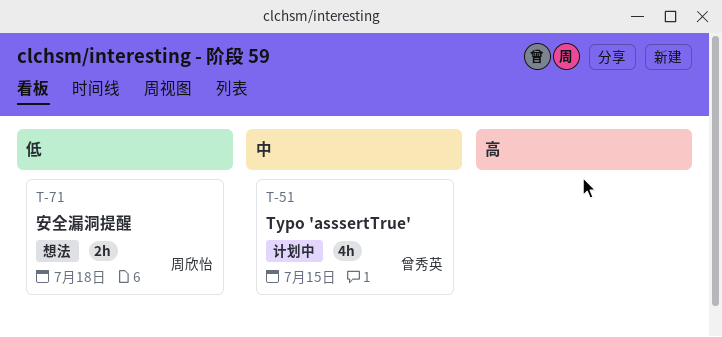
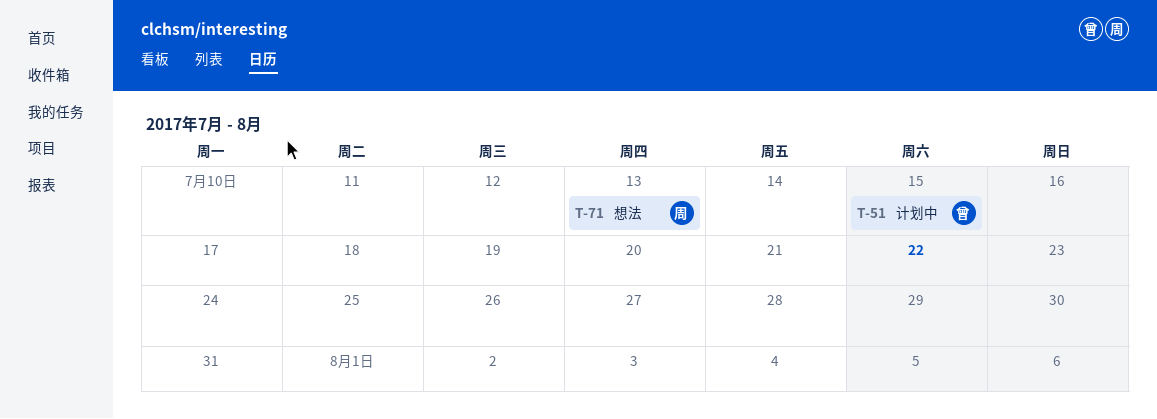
T-71, due: Jul 18 -> Jul 13

